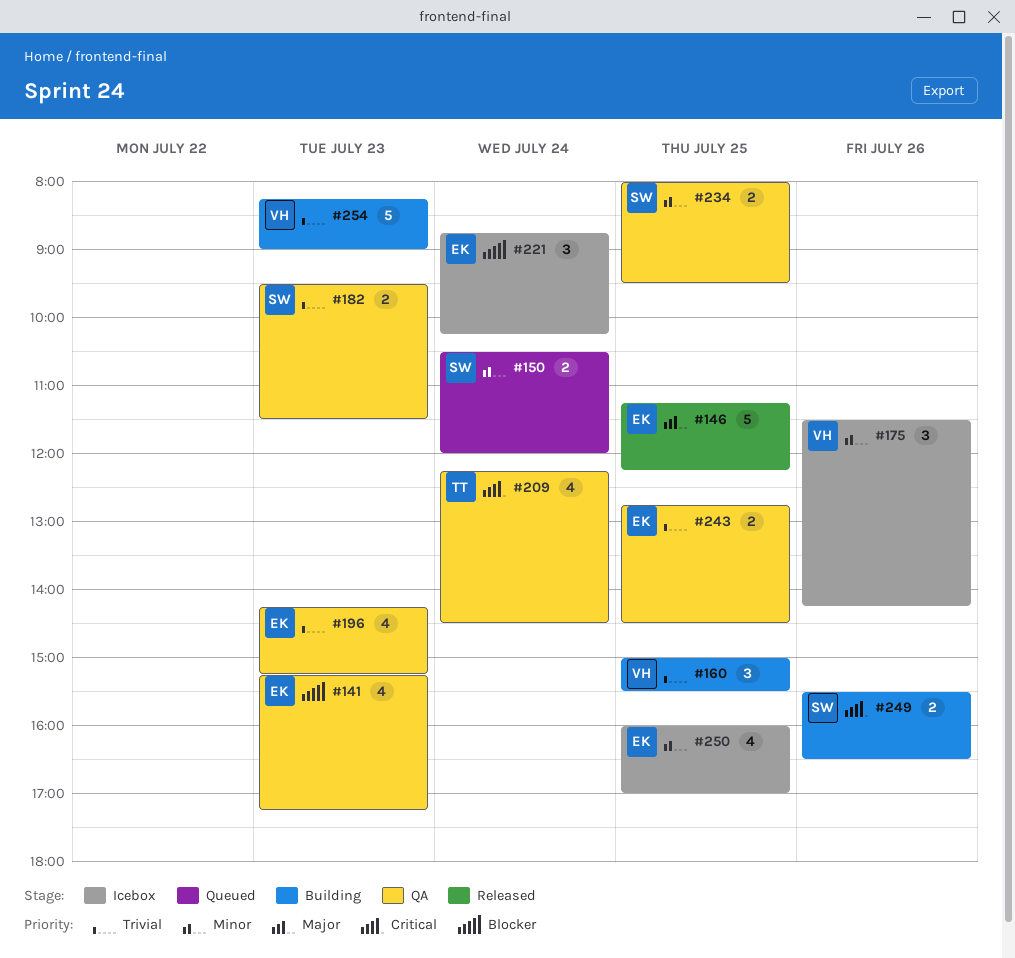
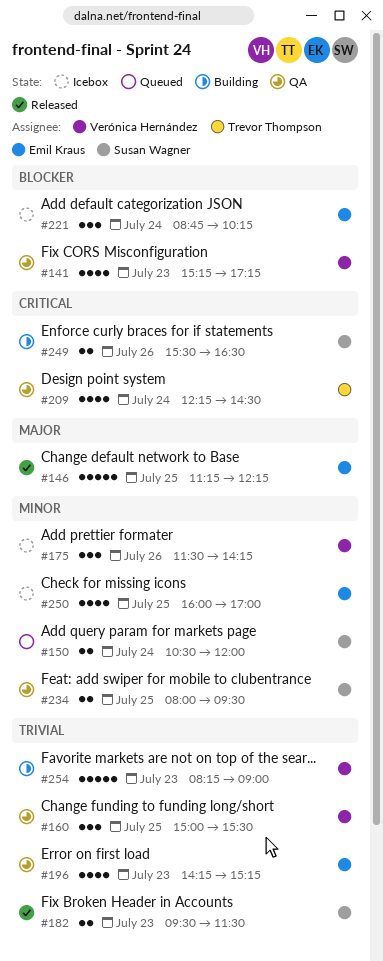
#141, owner: Emil Kraus -> Verónica Hernández
#160, status: Building -> QA
#182, status: QA -> Released
#243: present -> none

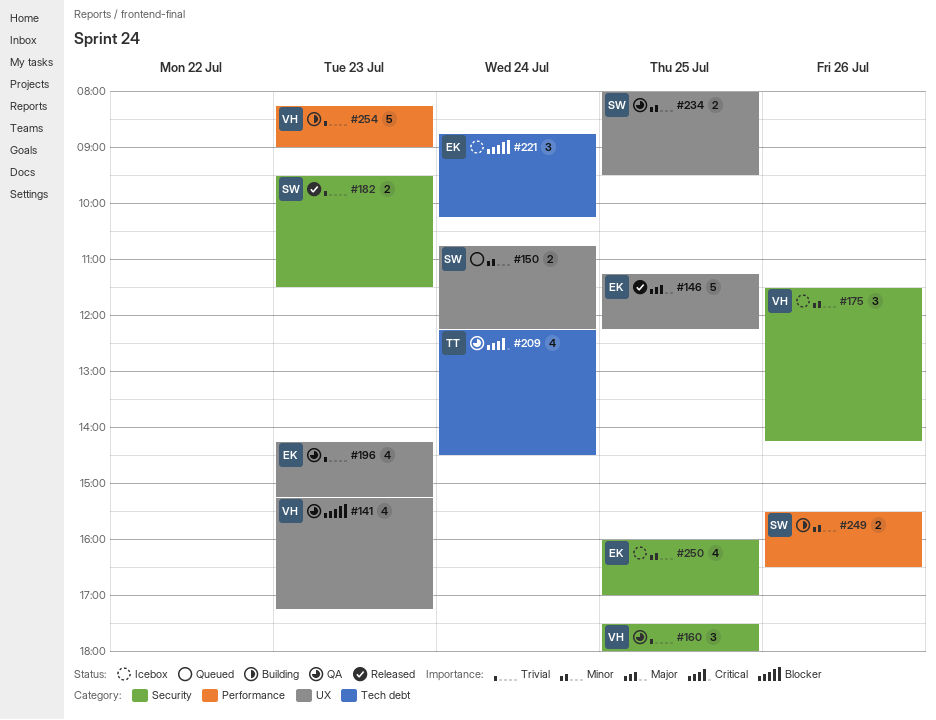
#150, begins: 10:30 -> 10:45
#150, ends: 12:00 -> 12:15
#160, begins: 15:00 -> 17:30
#160, ends: 15:30 -> 18:00
#249, priority: Critical -> Minor

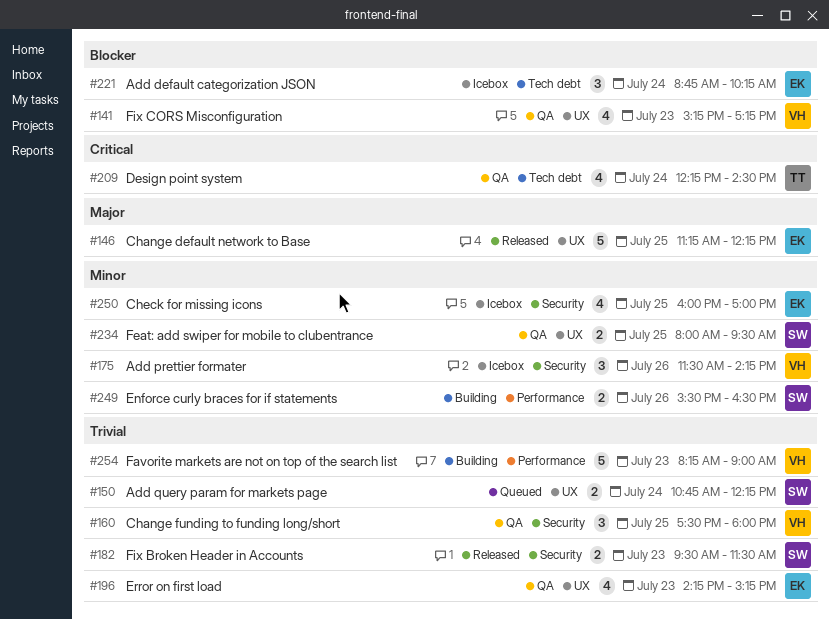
#150, priority: Minor -> Trivial

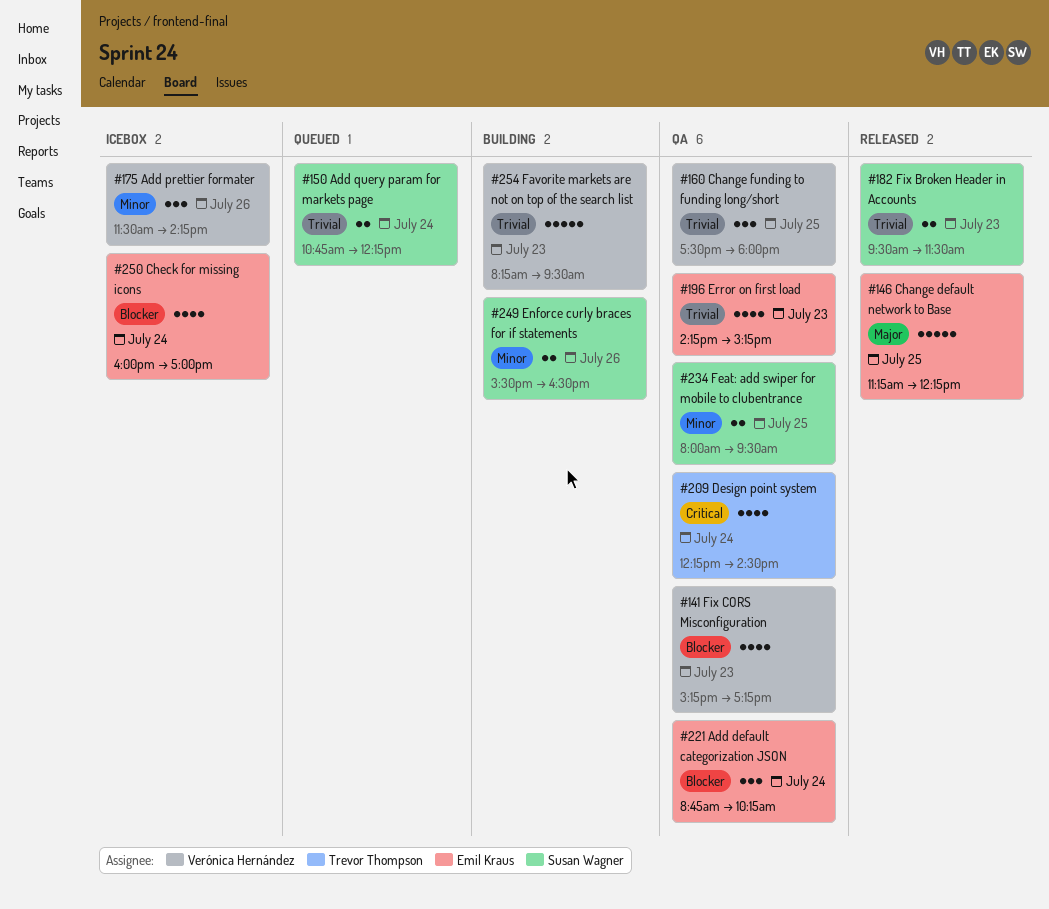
#221, status: Icebox -> QA
#250, priority: Minor -> Blocker
#250, day: Jul 25 -> Jul 24
#254, ends: 09:00 -> 09:30

